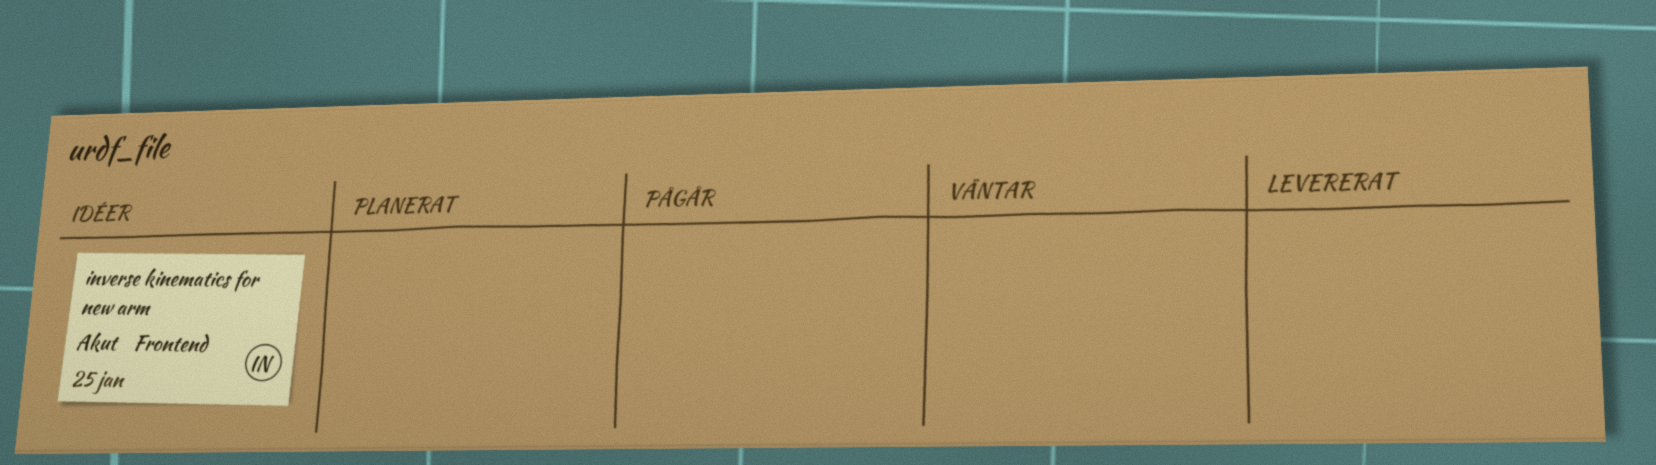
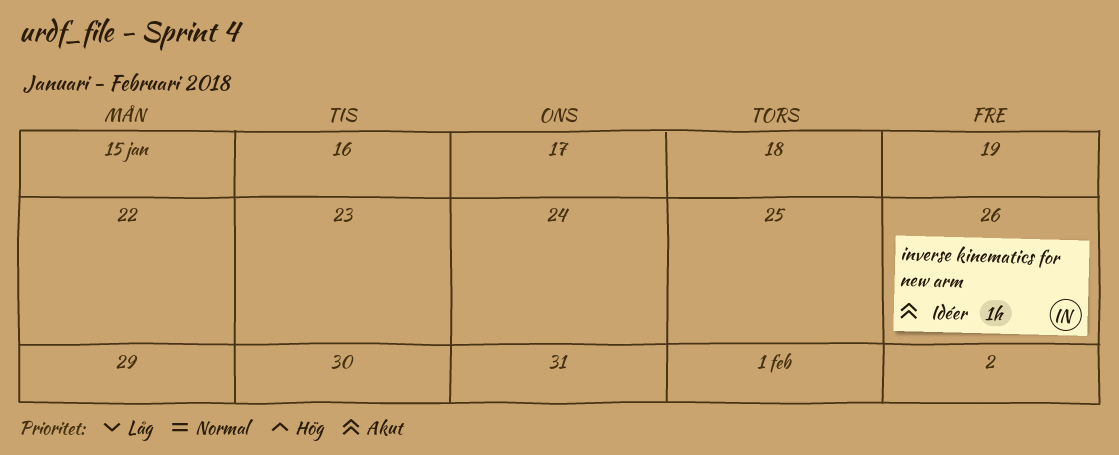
inverse kinematics for new arm, due: Jan 25 -> Jan 26

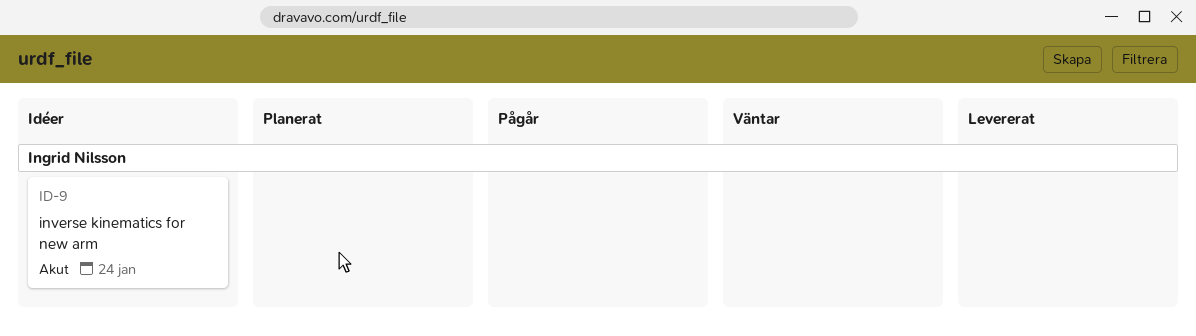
inverse kinematics for new arm, due: Jan 26 -> Jan 24

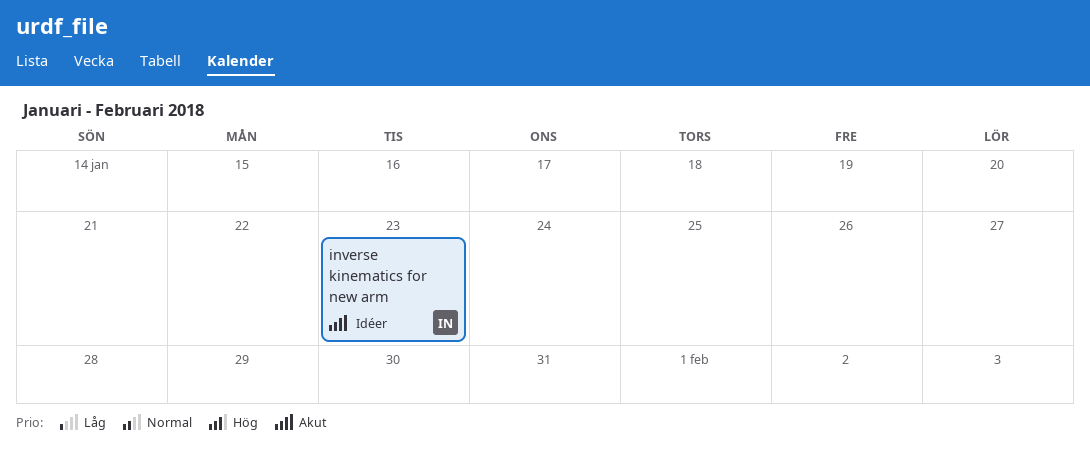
inverse kinematics for new arm, due: Jan 24 -> Jan 23

